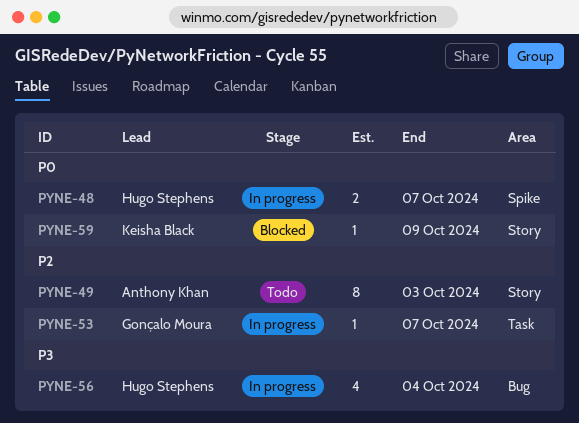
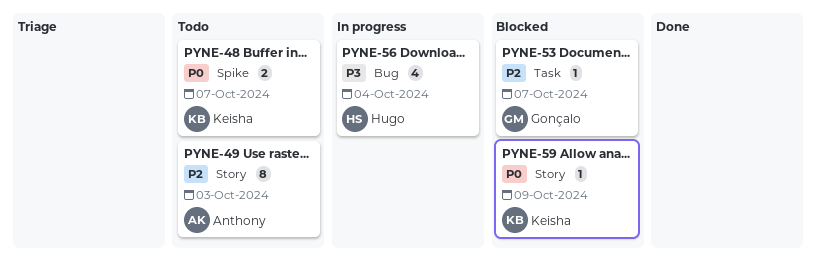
PYNE-48, status: In progress -> Todo
PYNE-48, owner: Hugo Stephens -> Keisha Black
PYNE-53, status: In progress -> Blocked

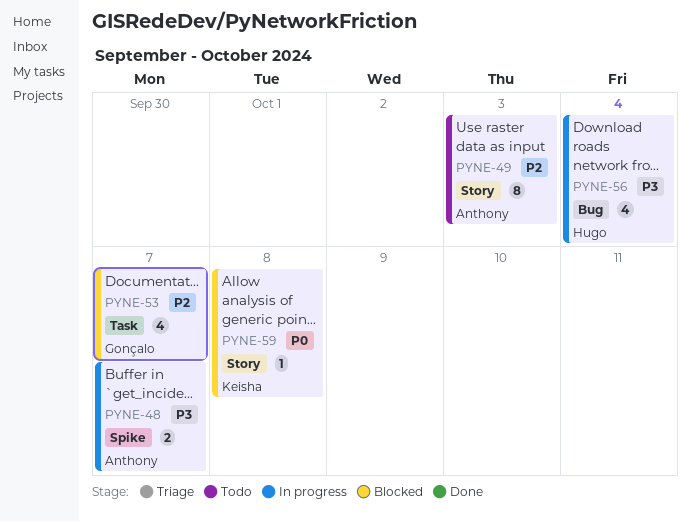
PYNE-48, status: Todo -> In progress
PYNE-48, owner: Keisha -> Anthony
PYNE-48, priority: P0 -> P3
PYNE-53, estimate: 1 -> 4
PYNE-59, due: Oct 9 -> Oct 8

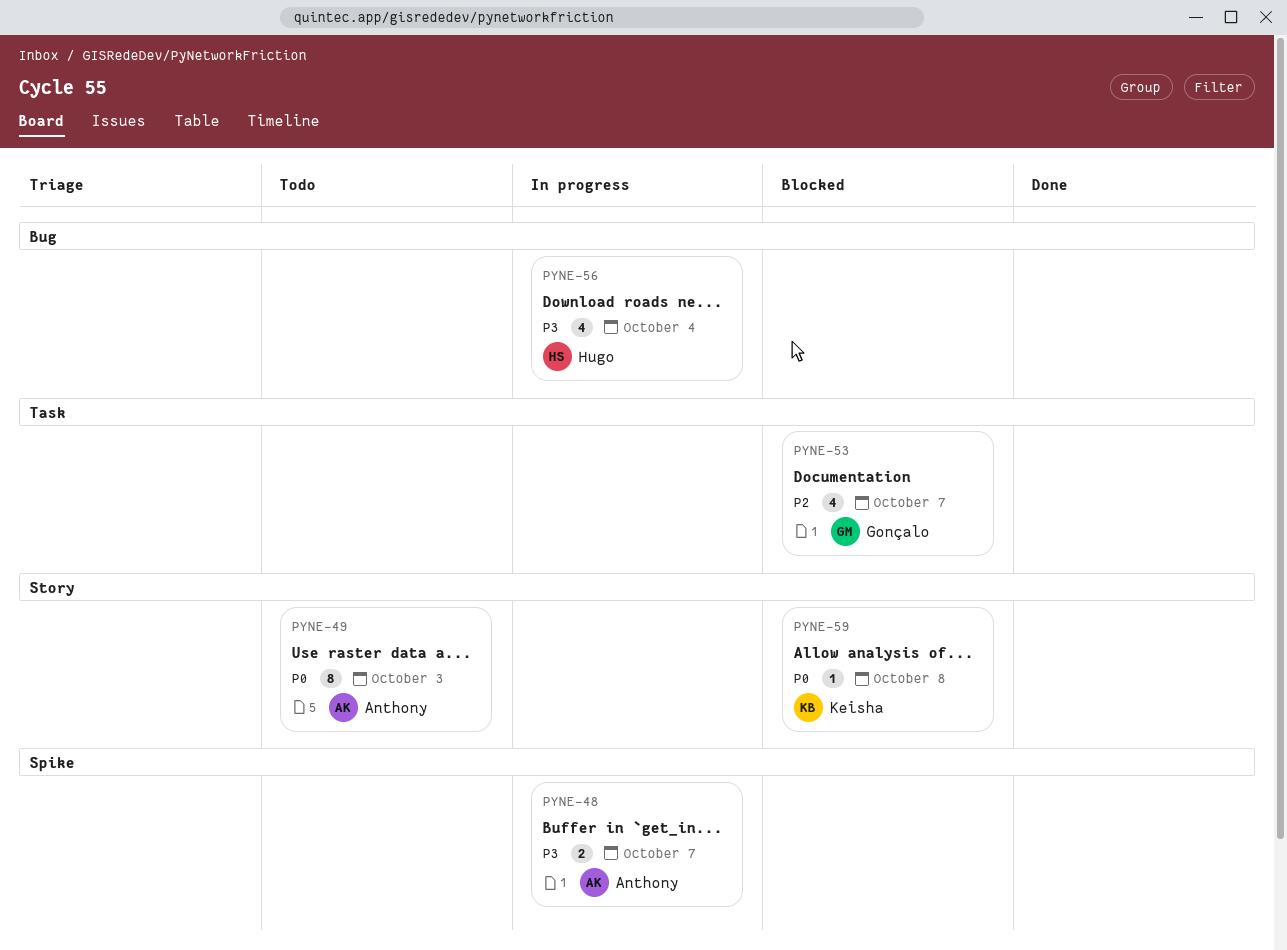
PYNE-49, priority: P2 -> P0

